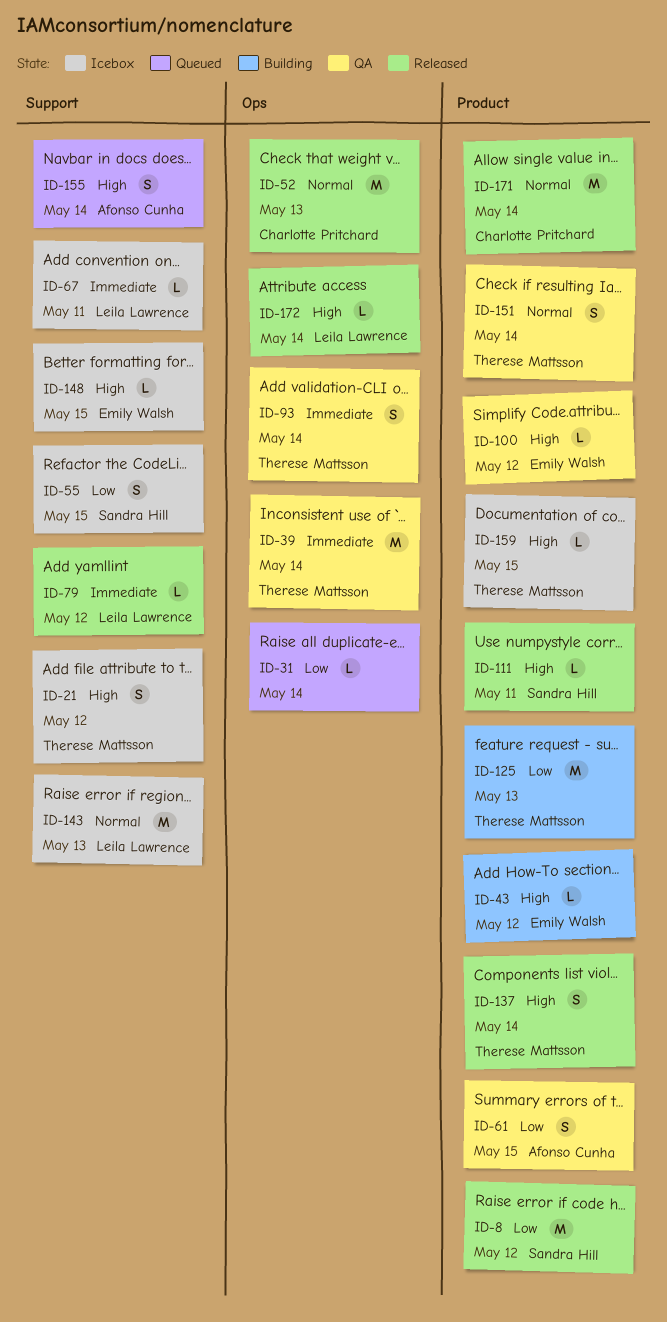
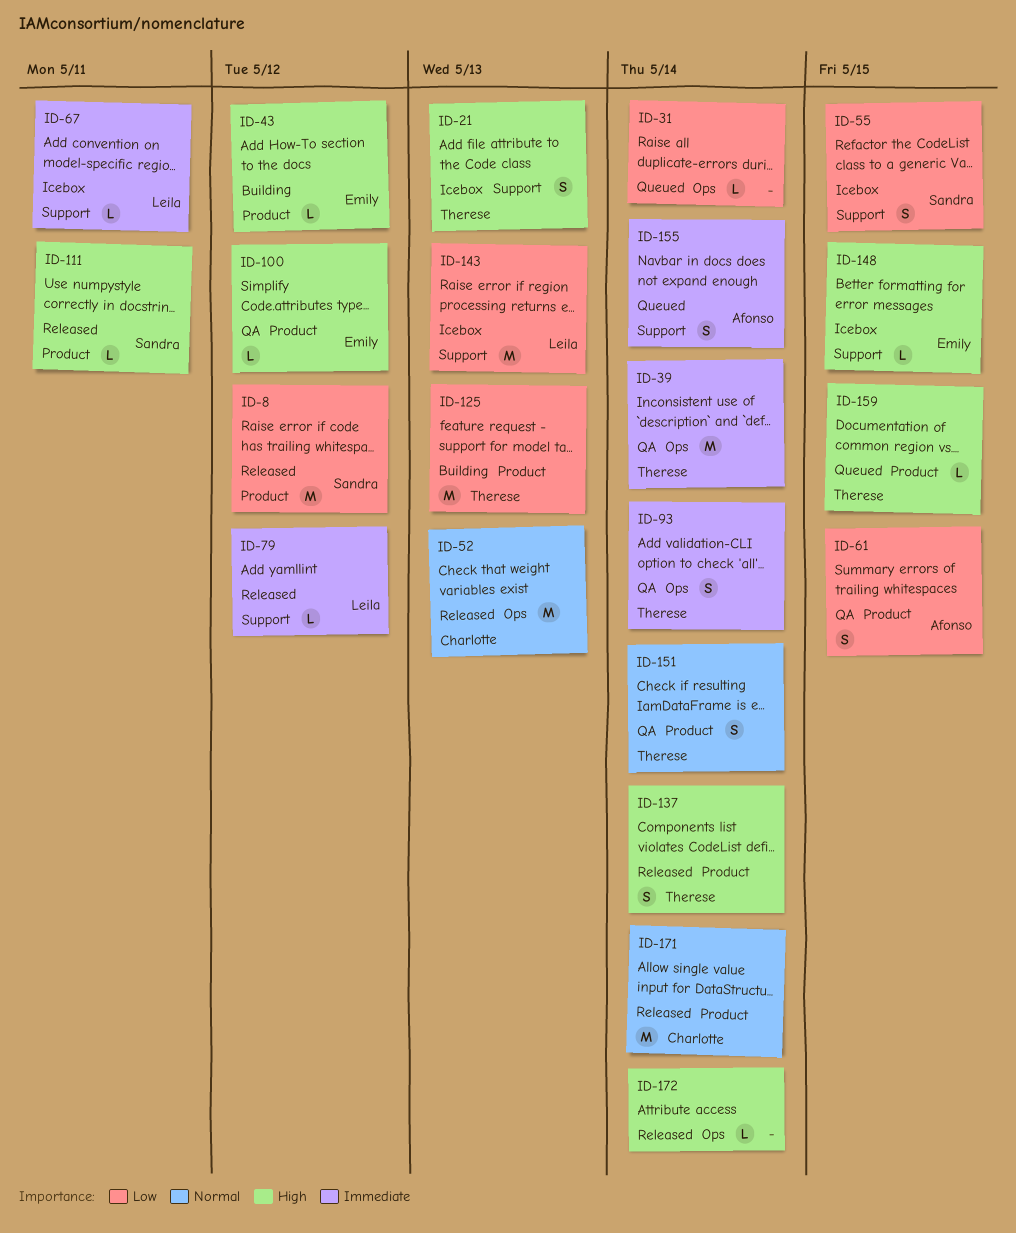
ID-21, due: May 12 -> May 13
ID-143, priority: Normal -> Low
ID-155, priority: High -> Immediate
ID-159, status: Icebox -> Queued
ID-172, owner: Leila Lawrence -> none

